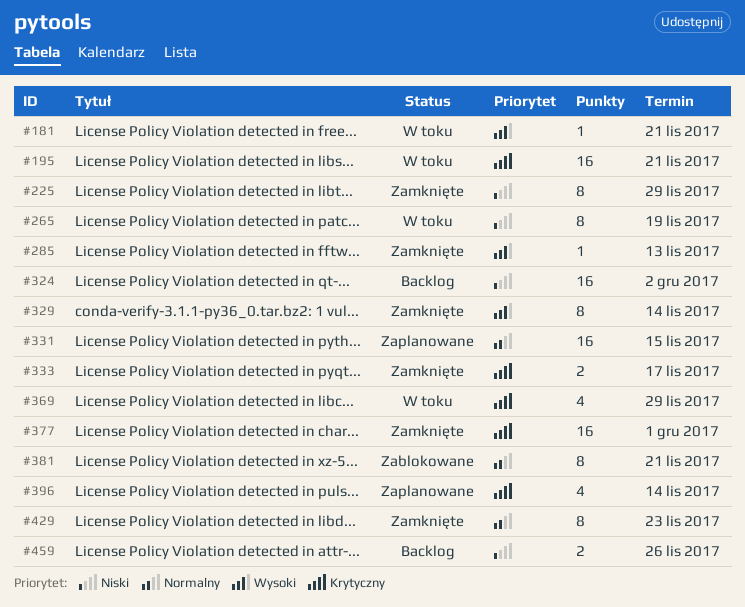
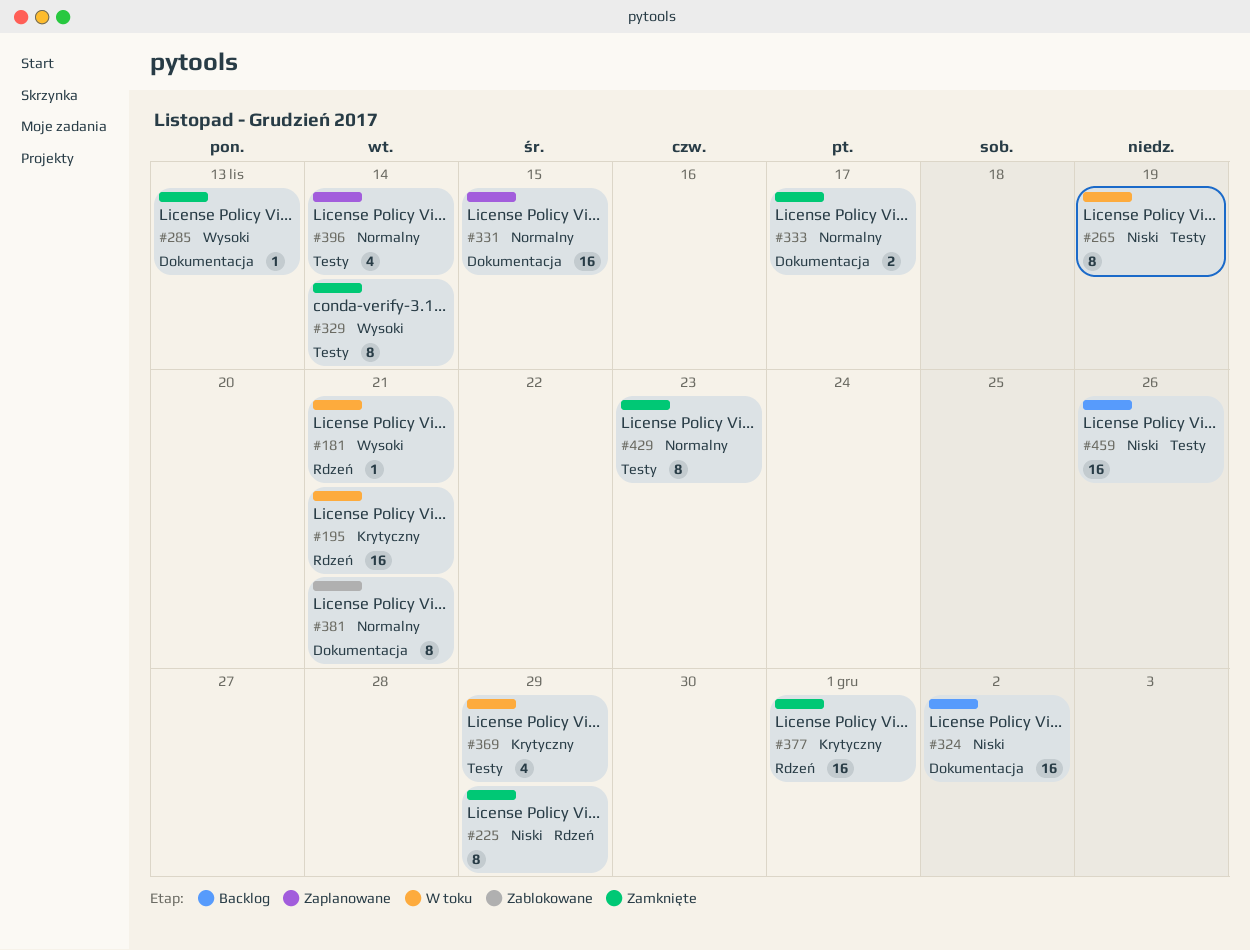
#333, priority: Krytyczny -> Normalny
#396, priority: Krytyczny -> Normalny
#459, estimate: 2 -> 16

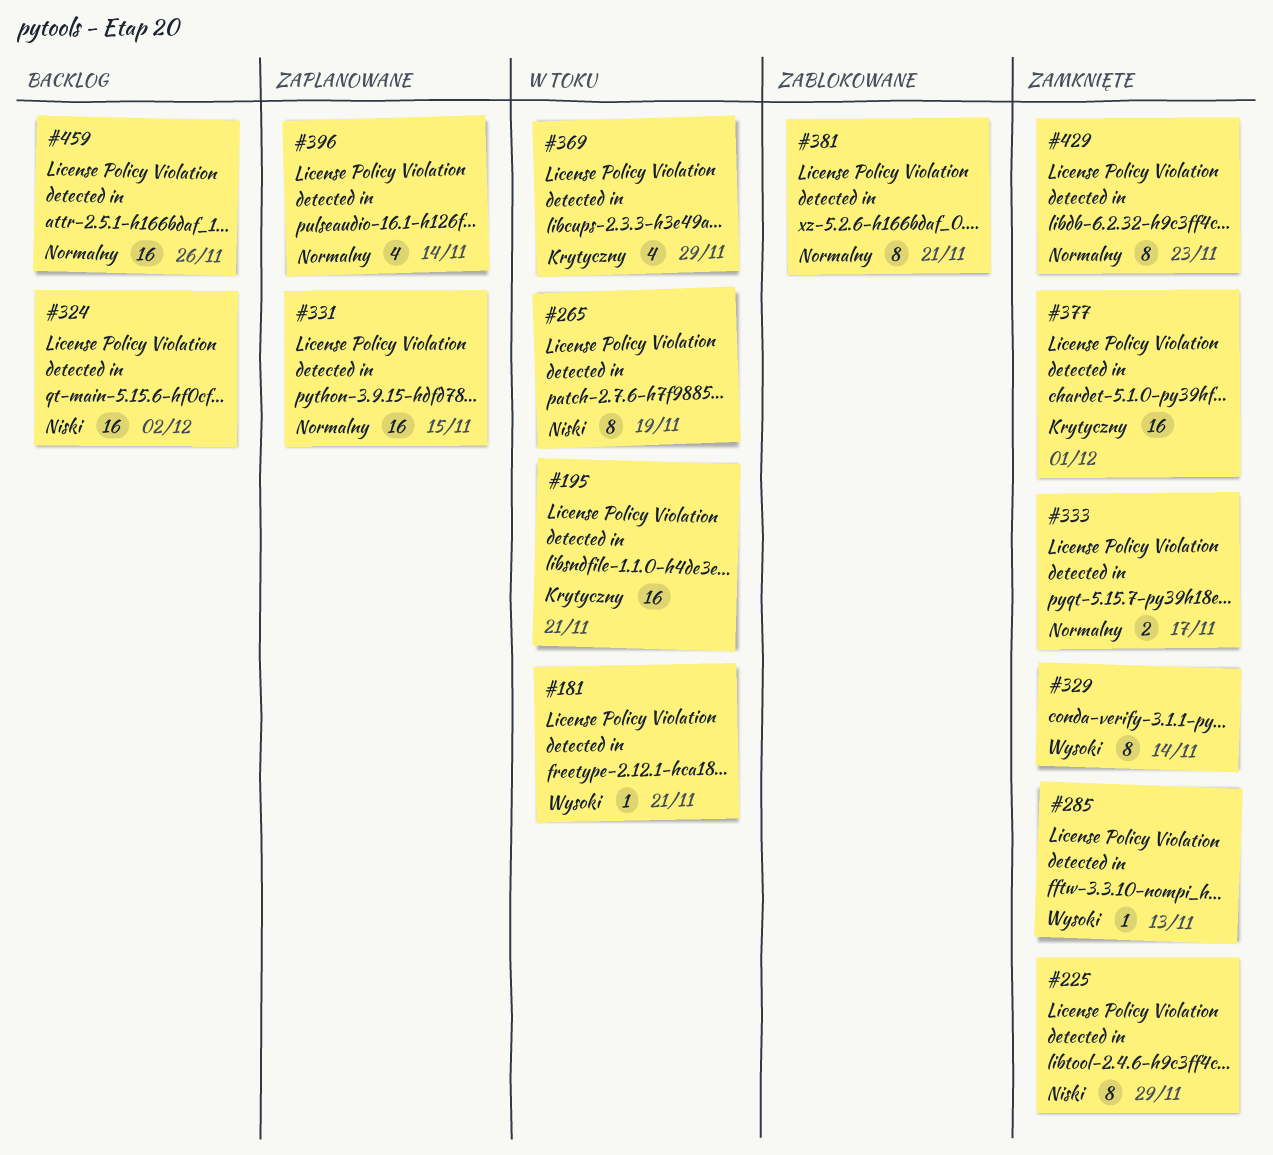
#459, priority: Niski -> Normalny

